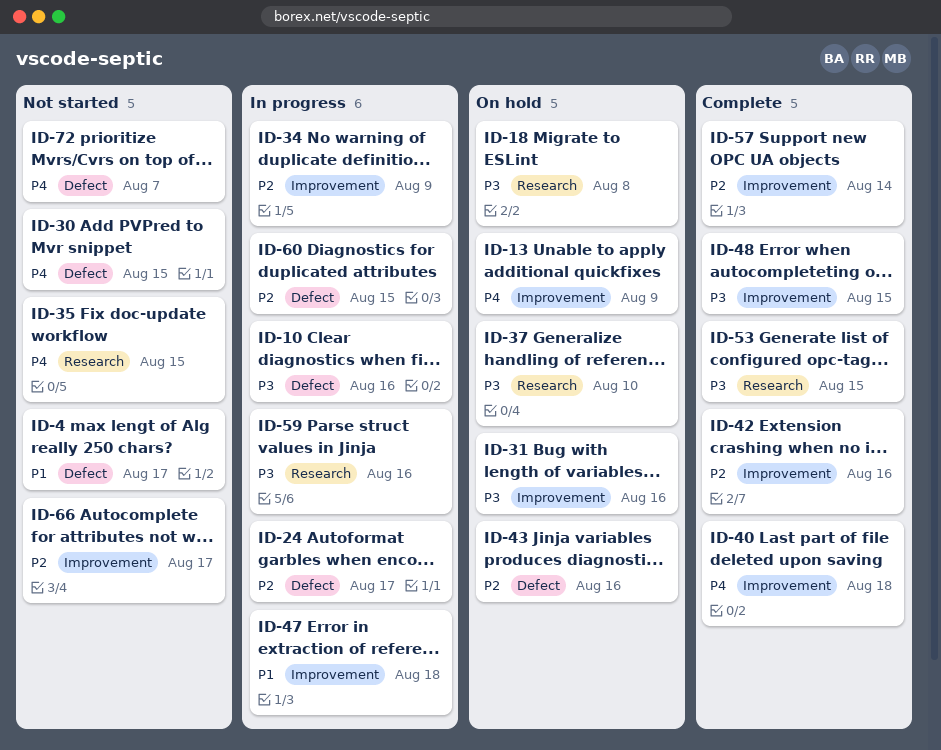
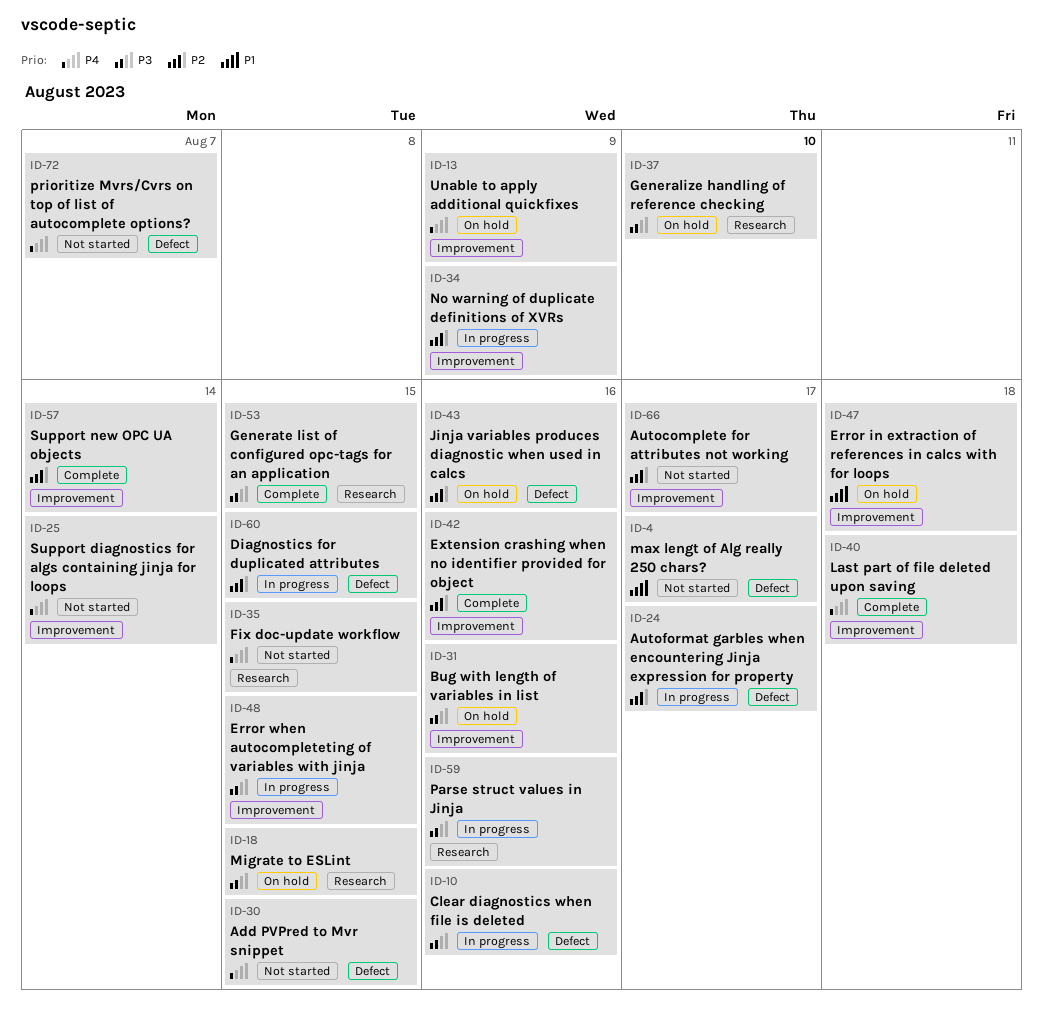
ID-18, due: Aug 8 -> Aug 15
ID-25: none -> present
ID-47, status: In progress -> On hold
ID-48, status: Complete -> In progress

